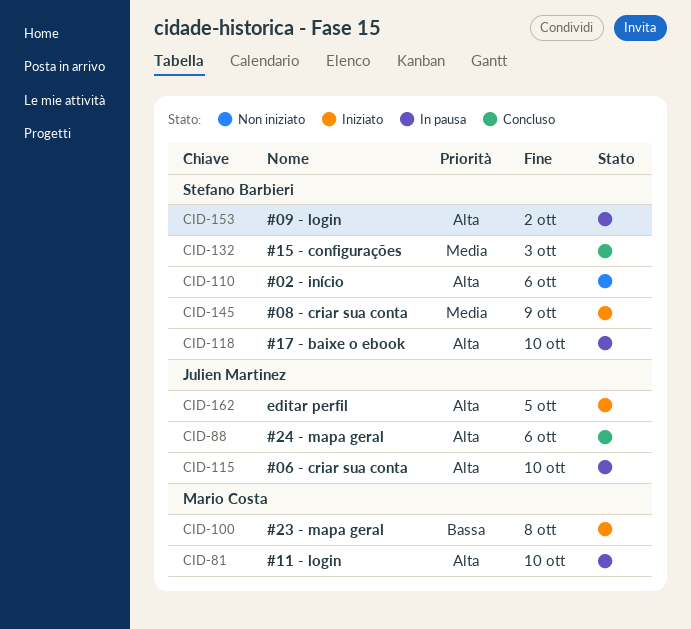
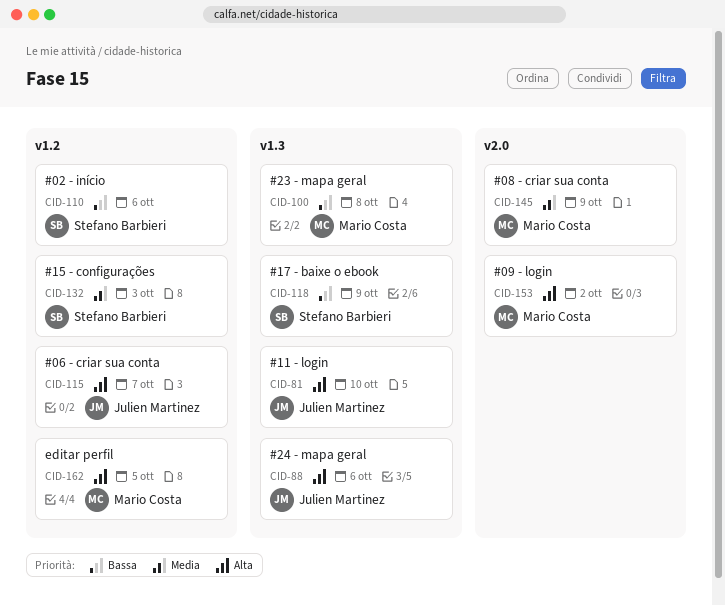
CID-81, owner: Mario Costa -> Julien Martinez
CID-110, priority: Alta -> Bassa
CID-115, due: Oct 10 -> Oct 7
CID-118, priority: Alta -> Bassa
CID-118, due: Oct 10 -> Oct 9
CID-145, owner: Stefano Barbieri -> Mario Costa
CID-153, owner: Stefano Barbieri -> Mario Costa
CID-162, owner: Julien Martinez -> Mario Costa

